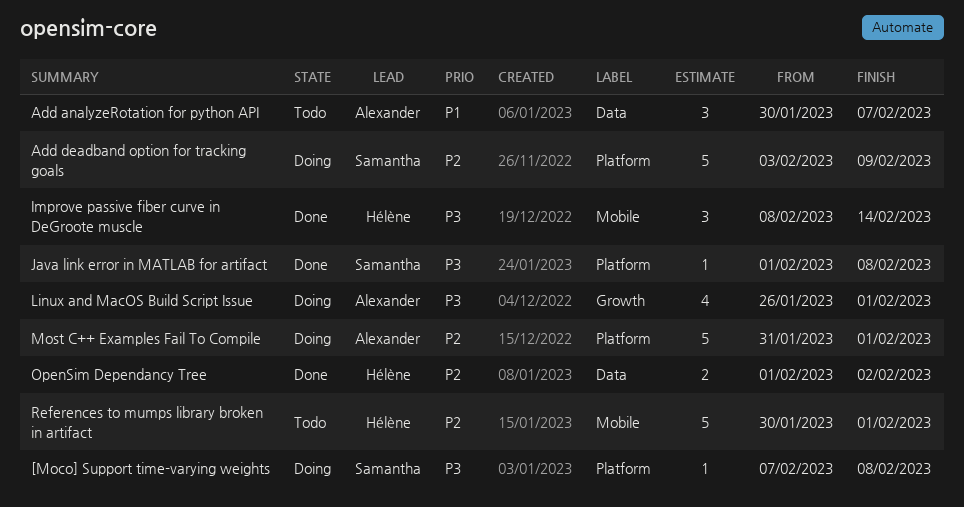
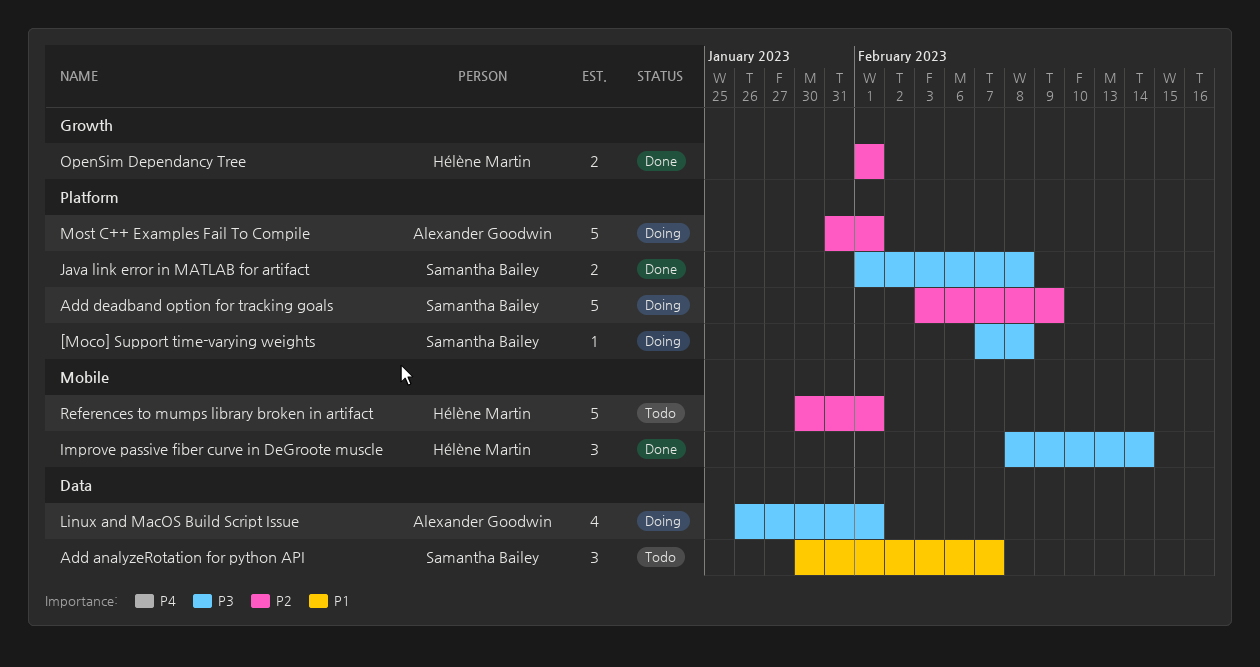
Add analyzeRotation for python API, owner: Alexander Goodwin -> Samantha Bailey
Java link error in MATLAB for artifact, estimate: 1 -> 2
Linux and MacOS Build Script Issue, label: Growth -> Data
OpenSim Dependancy Tree, label: Data -> Growth
OpenSim Dependancy Tree, due: Feb 2 -> Feb 1

